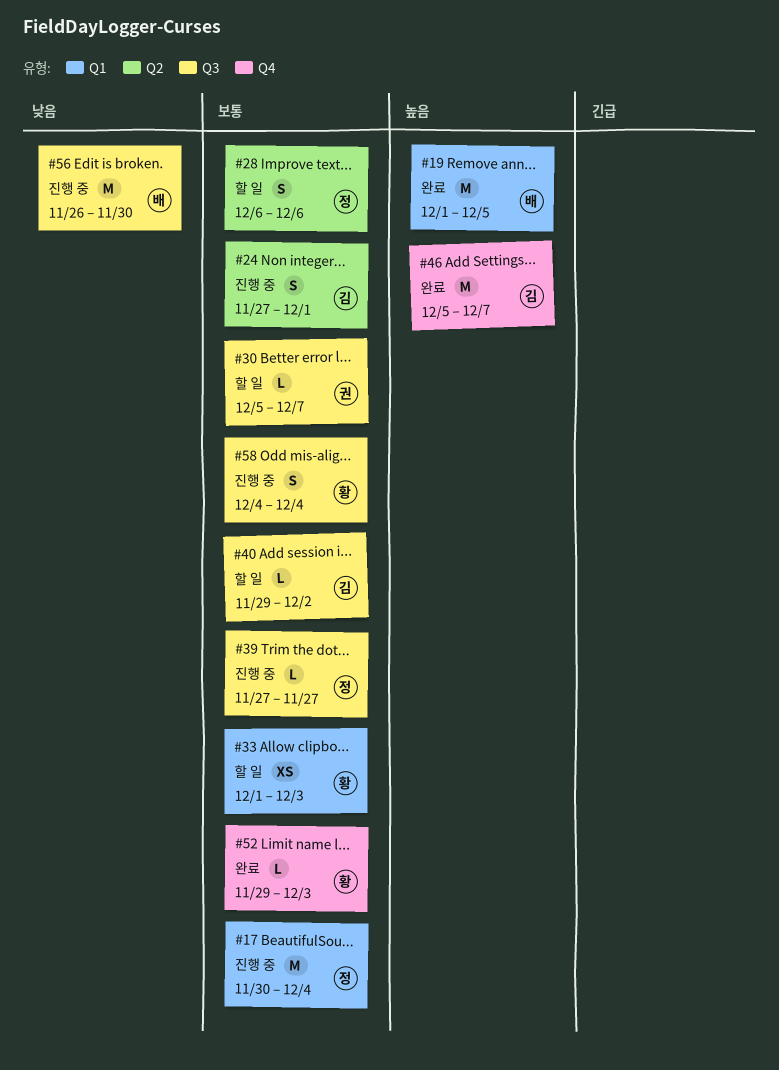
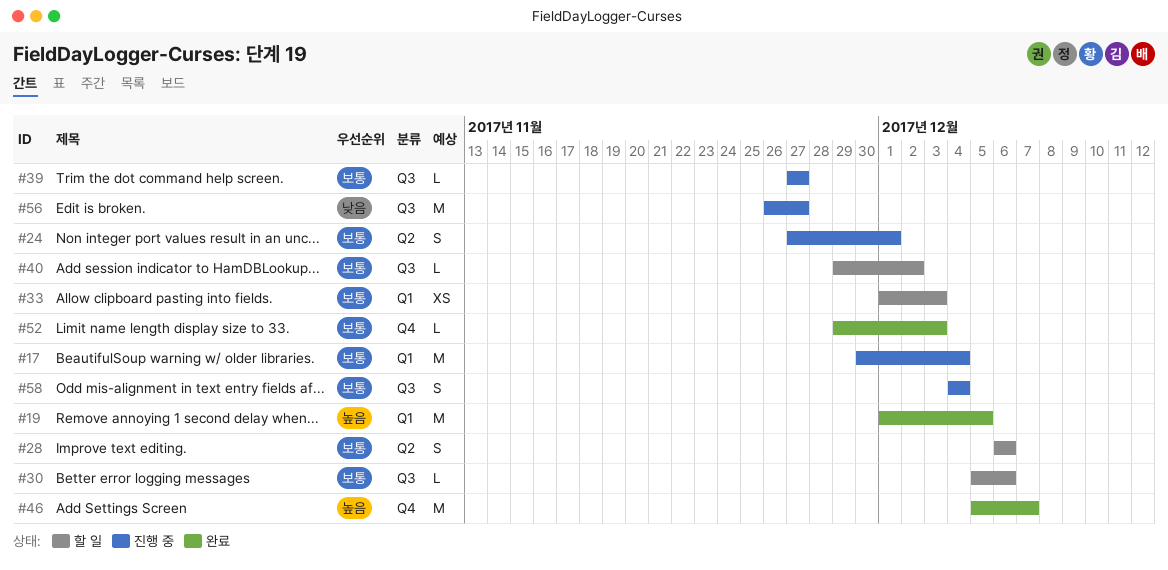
#30, due: Dec 7 -> Dec 6
#56, due: Nov 30 -> Nov 27

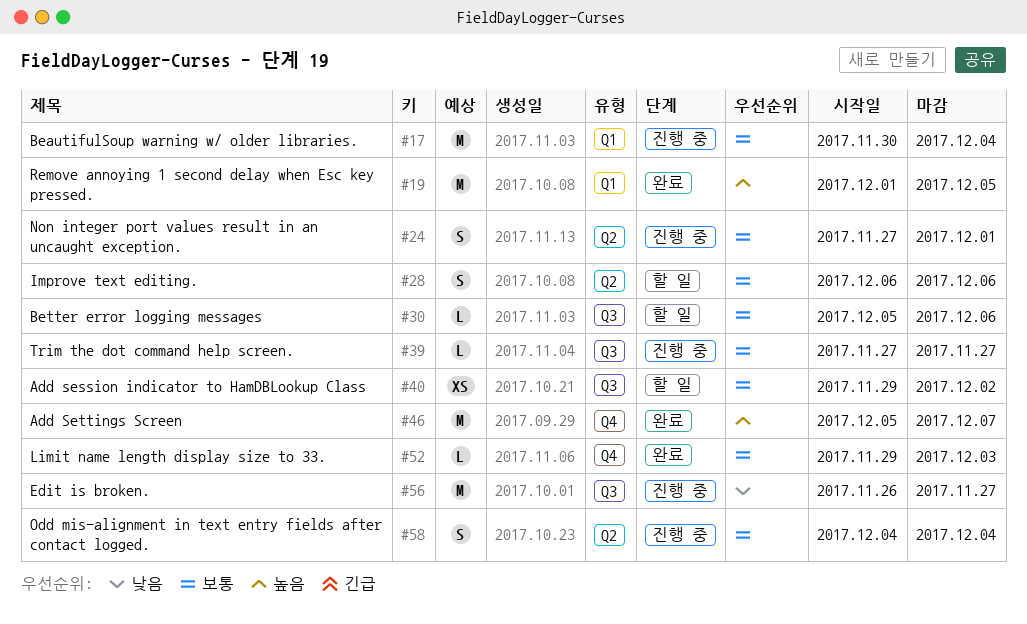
#33: present -> none
#40, estimate: L -> XS
#58, label: Q3 -> Q2

